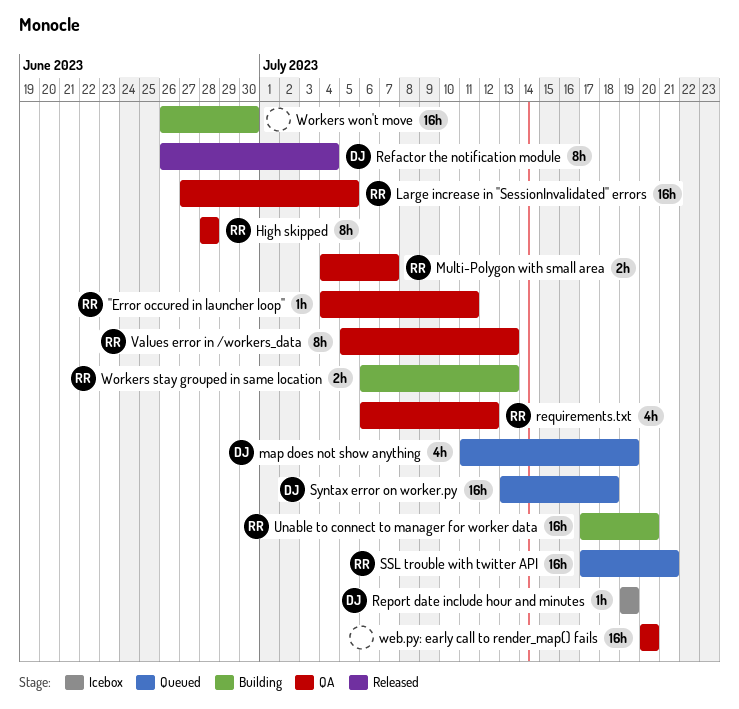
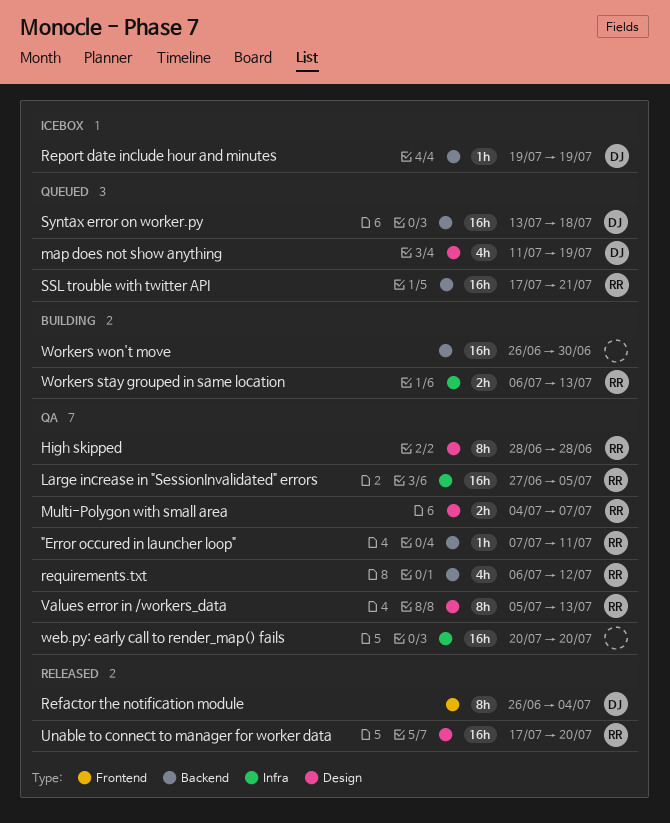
"Error occured in launcher loop", start: Jul 4 -> Jul 7
Unable to connect to manager for worker data, status: Building -> Released

